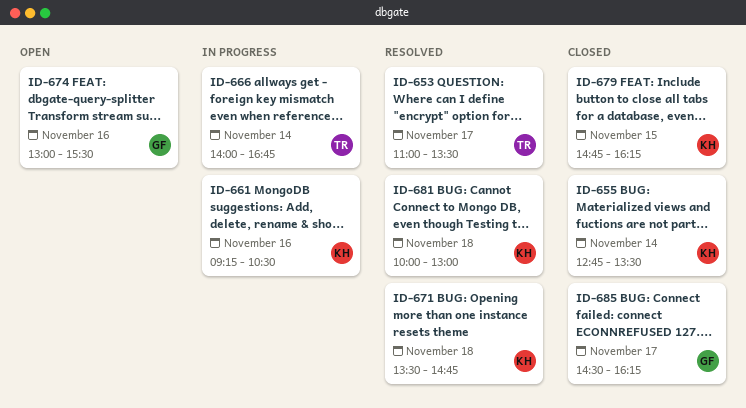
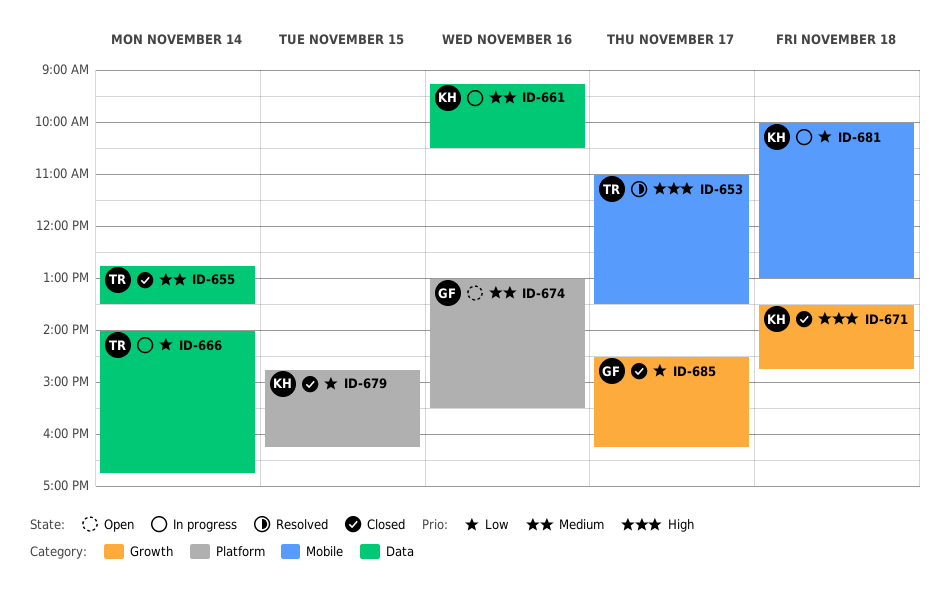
ID-655, owner: KH -> TR
ID-671, status: Resolved -> Closed
ID-681, status: Resolved -> In progress

